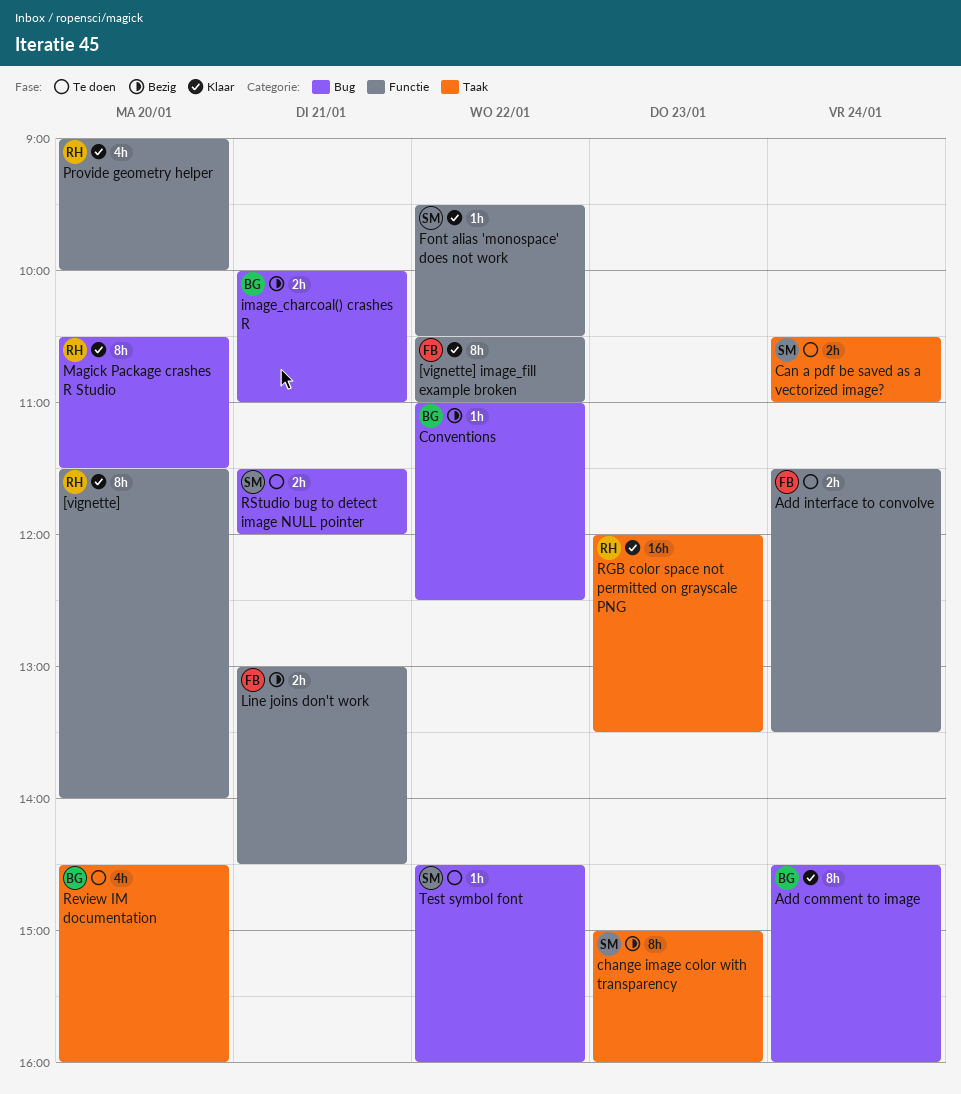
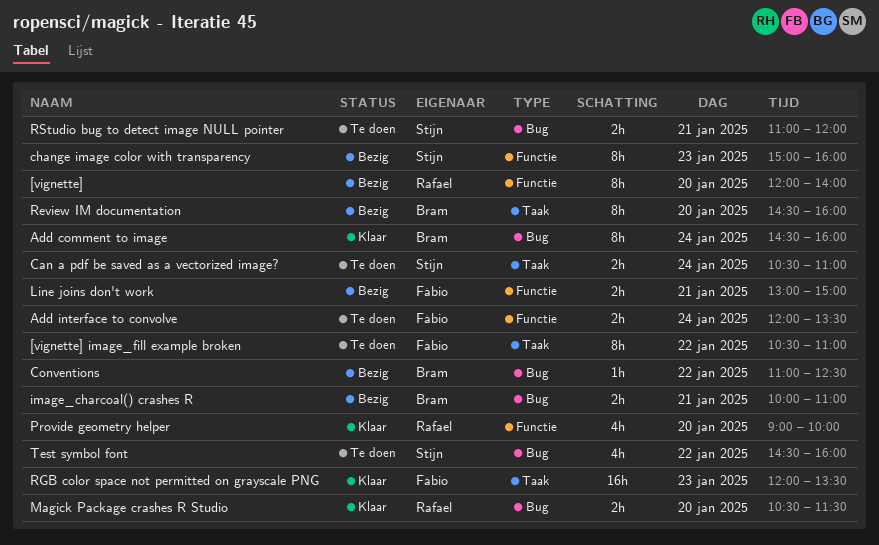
[vignette], status: Klaar -> Bezig
[vignette], begins: 11:30 -> 12:00
[vignette] image_fill example broken, status: Klaar -> Te doen
[vignette] image_fill example broken, label: Functie -> Taak
Add interface to convolve, begins: 11:30 -> 12:00
change image color with transparency, label: Taak -> Functie
Font alias 'monospace' does not work: present -> none
Line joins don't work, ends: 14:30 -> 15:00
Magick Package crashes R Studio, estimate: 8h -> 2h
Review IM documentation, status: Te doen -> Bezig
Review IM documentation, estimate: 4h -> 8h
RGB color space not permitted on grayscale PNG, owner: Rafael -> Fábio
RStudio bug to detect image NULL pointer, begins: 11:30 -> 11:00
Test symbol font, estimate: 1h -> 4h

